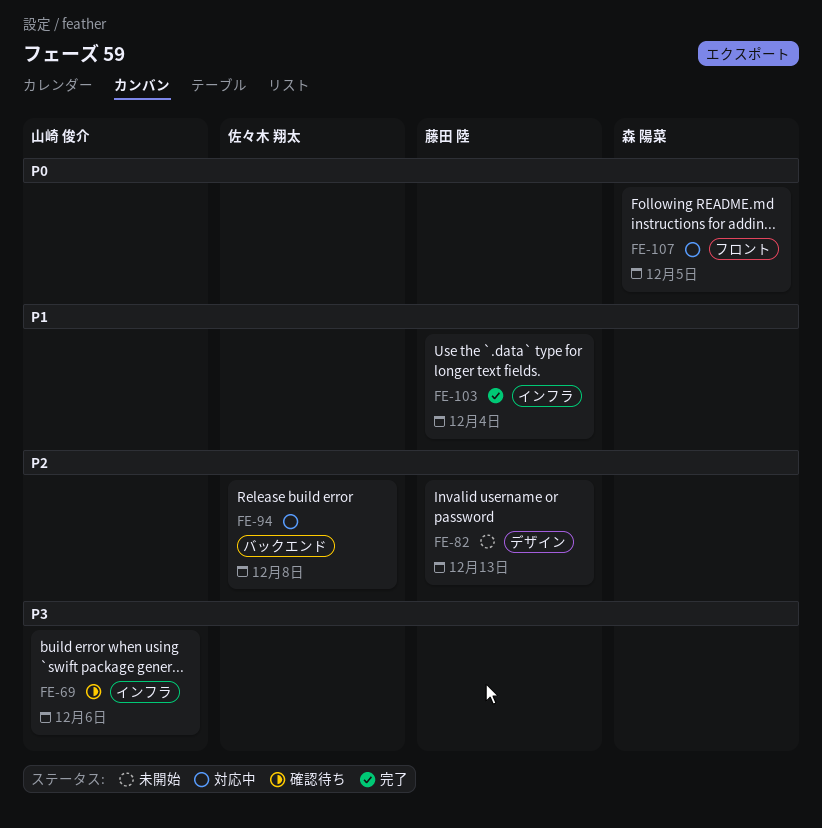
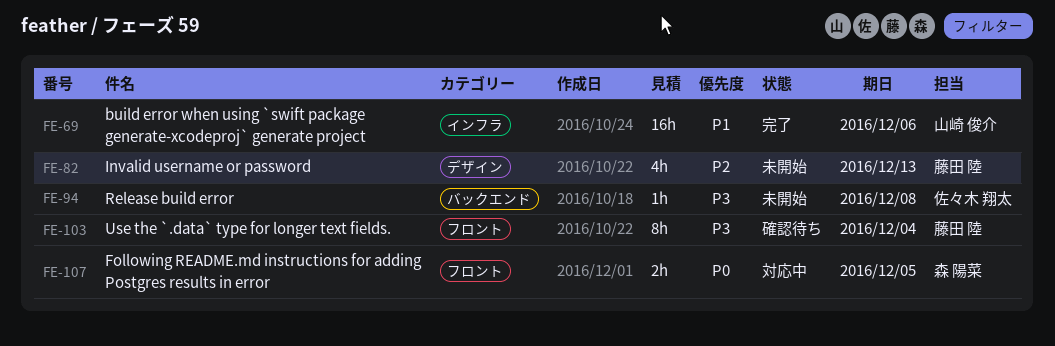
FE-69, status: 確認待ち -> 完了
FE-69, priority: P3 -> P1
FE-94, status: 対応中 -> 未開始
FE-94, priority: P2 -> P3
FE-103, status: 完了 -> 確認待ち
FE-103, priority: P1 -> P3
FE-103, label: インフラ -> フロント

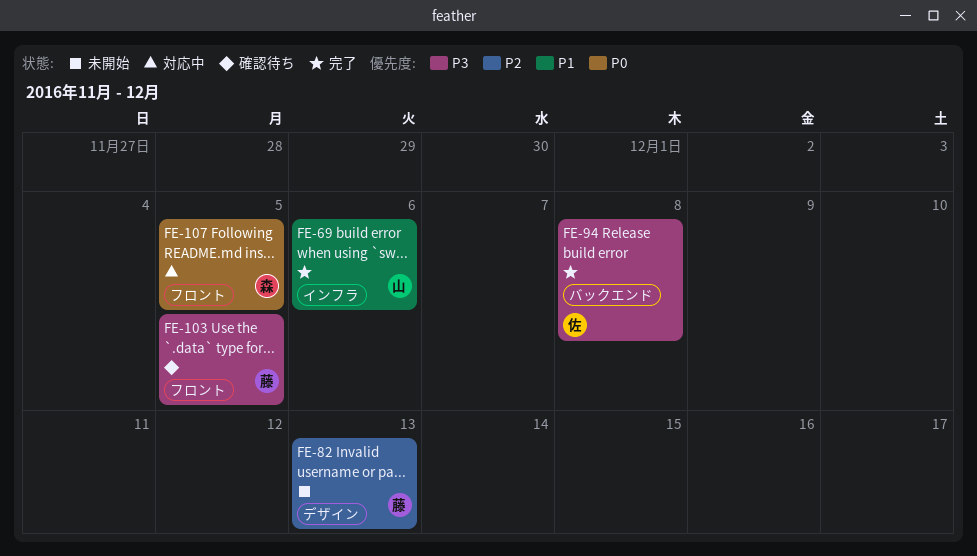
FE-94, status: 未開始 -> 完了
FE-103, due: Dec 4 -> Dec 5

